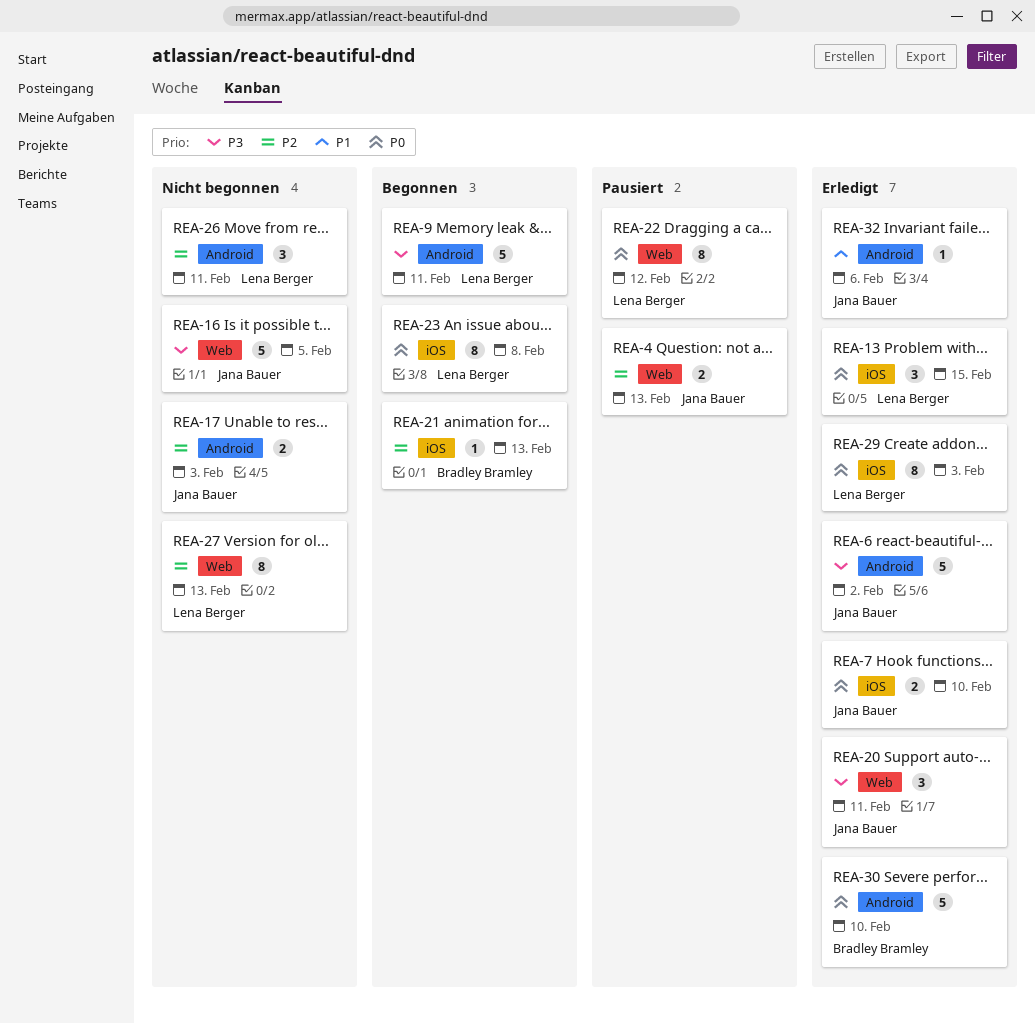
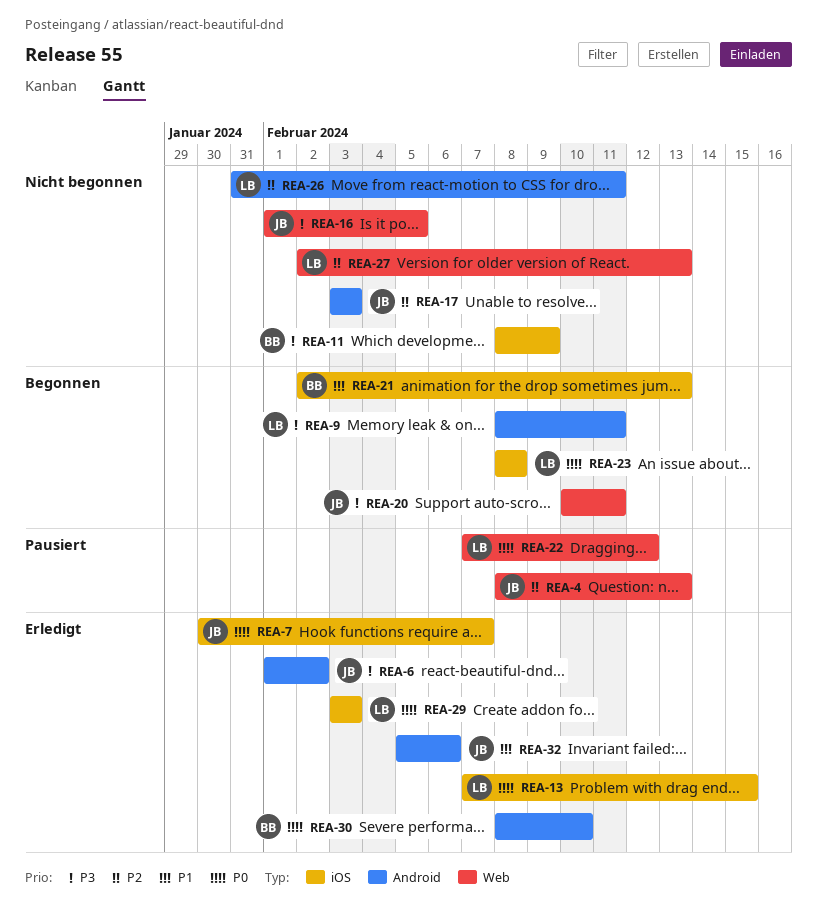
REA-7, due: Feb 10 -> Feb 7
REA-11: none -> present
REA-20, status: Erledigt -> Begonnen
REA-21, priority: P2 -> P1

